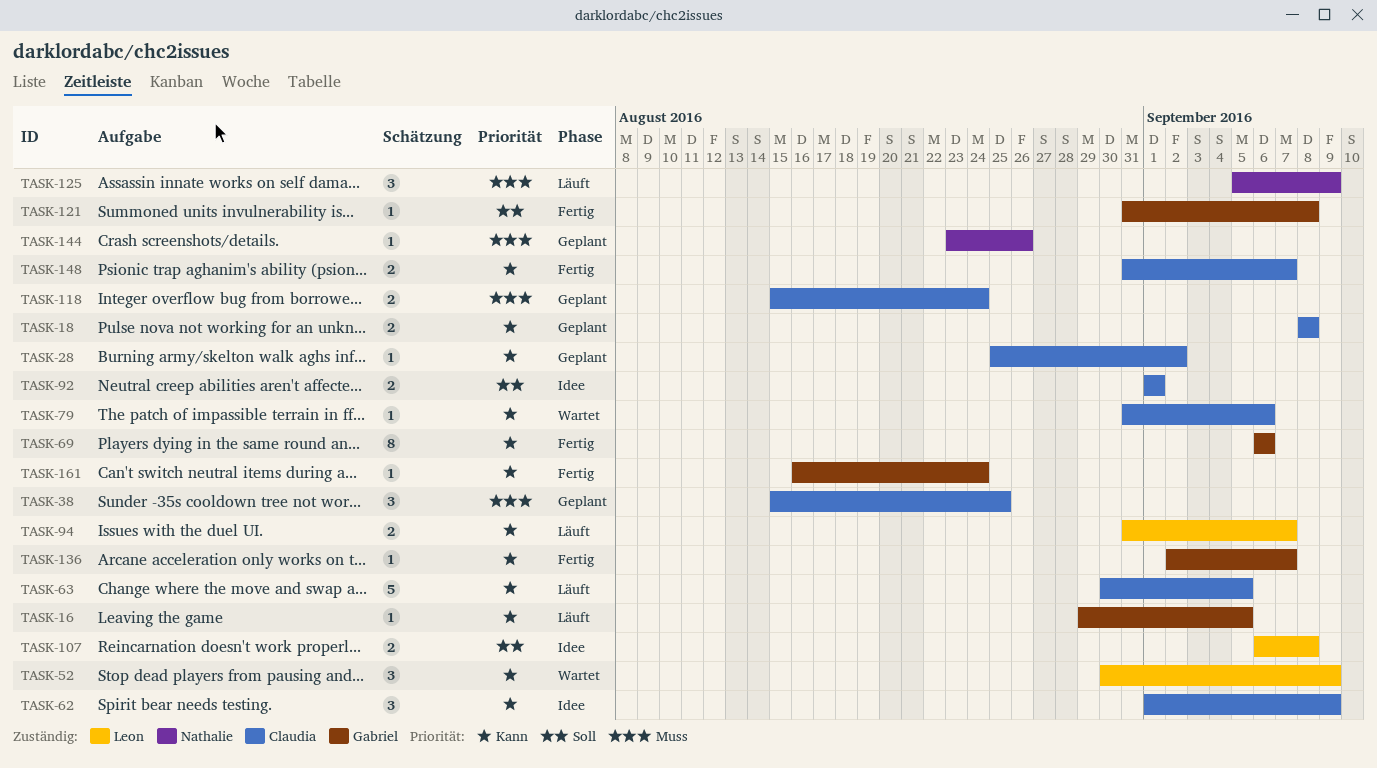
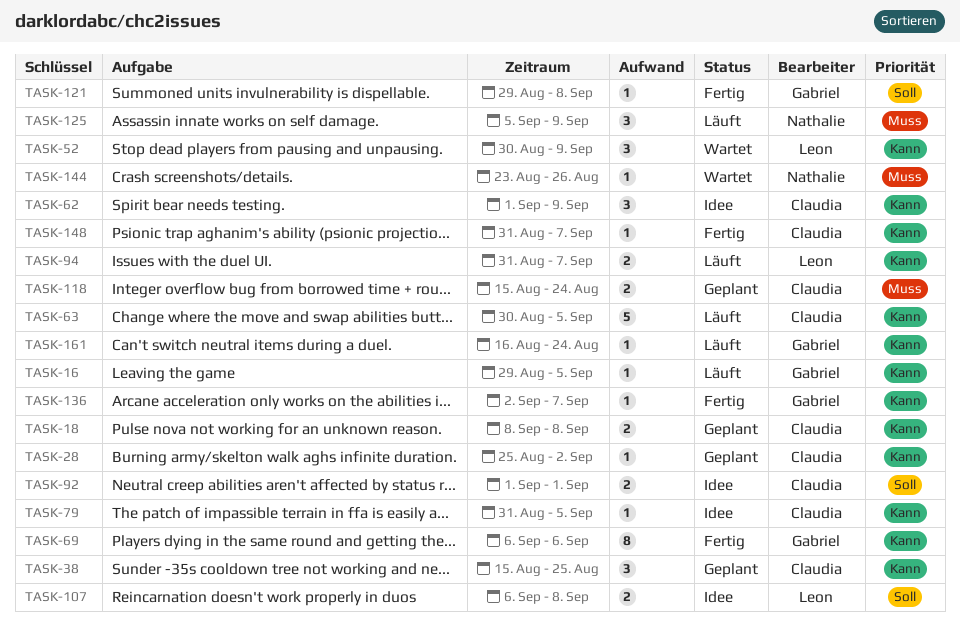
TASK-38, priority: Muss -> Kann
TASK-79, status: Wartet -> Idee
TASK-79, due: Sep 6 -> Sep 5
TASK-121, start: Aug 31 -> Aug 29
TASK-144, status: Geplant -> Wartet
TASK-148, estimate: 2 -> 1
TASK-161, status: Fertig -> Läuft

